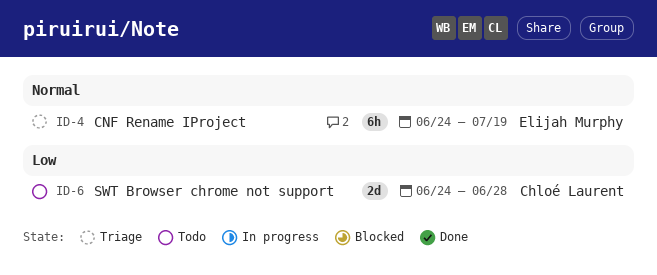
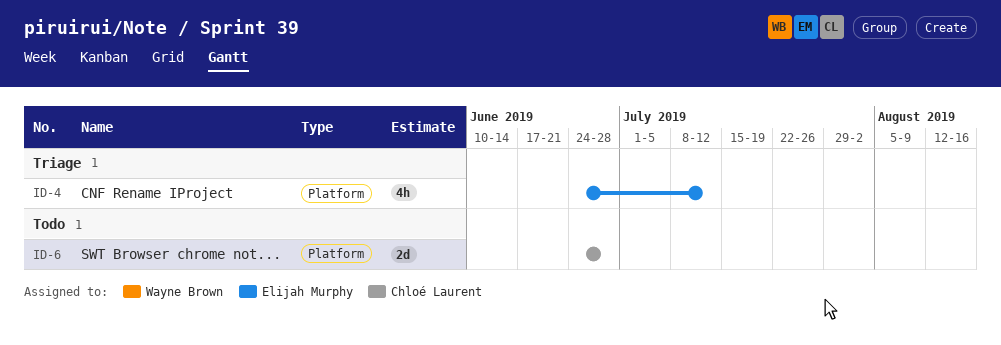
ID-4, estimate: 6h -> 4h
ID-4, due: Jul 19 -> Jul 12

